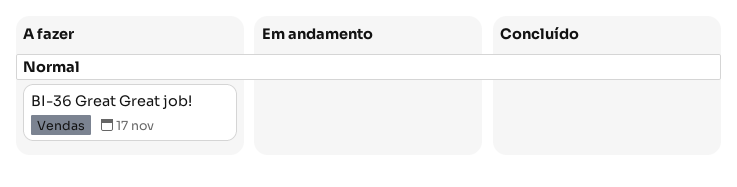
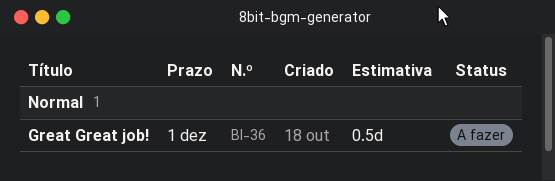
BI-36, due: Nov 17 -> Dec 1

